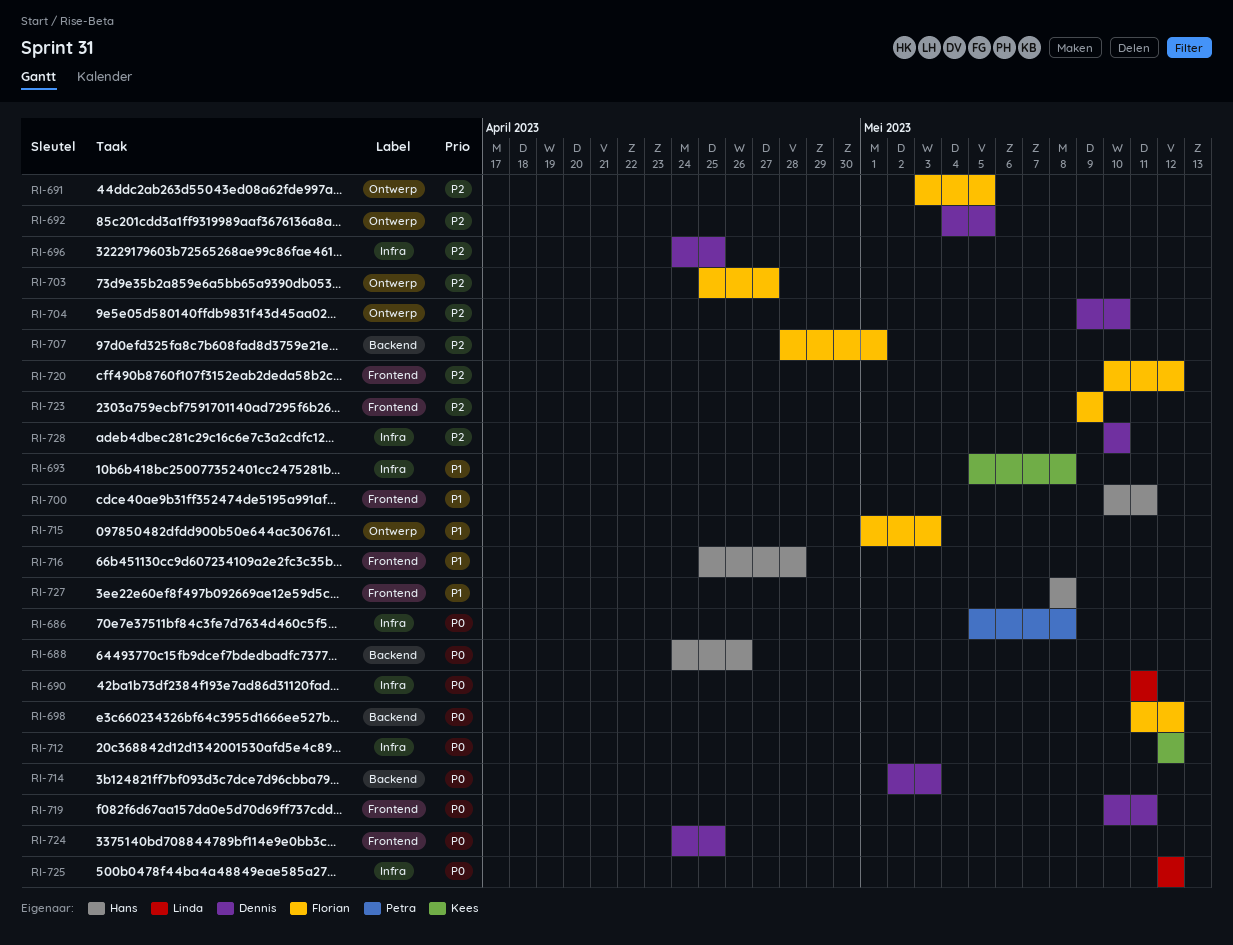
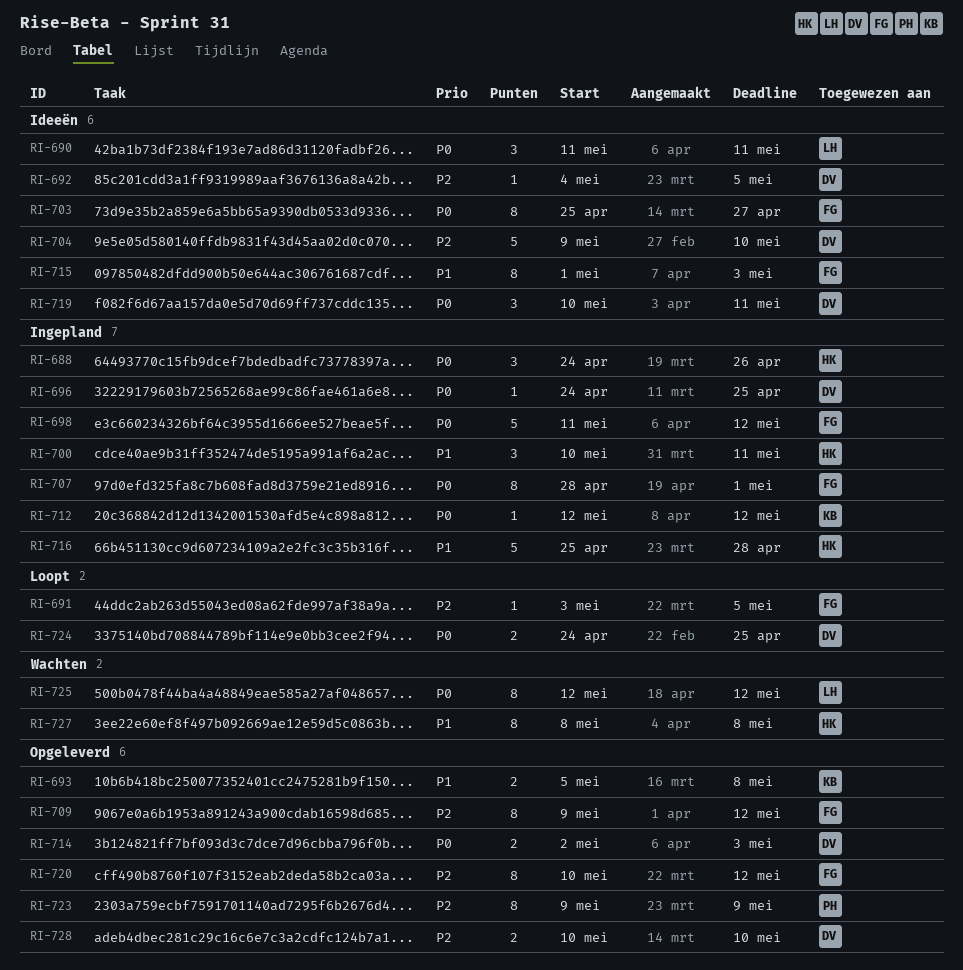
RI-686: present -> none
RI-696, priority: P2 -> P0
RI-703, priority: P2 -> P0
RI-707, priority: P2 -> P0
RI-709: none -> present
RI-723, owner: Florian -> Petra

